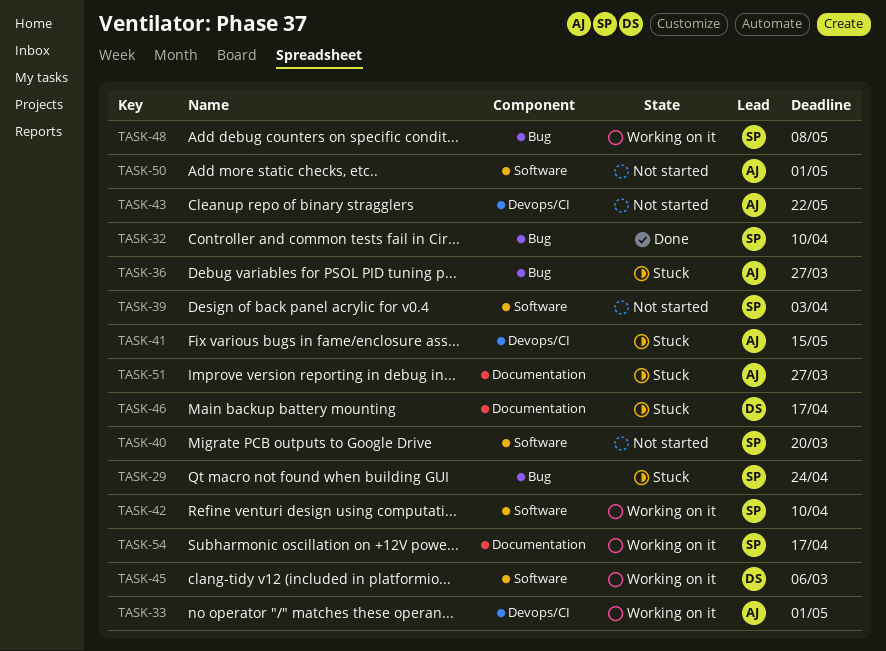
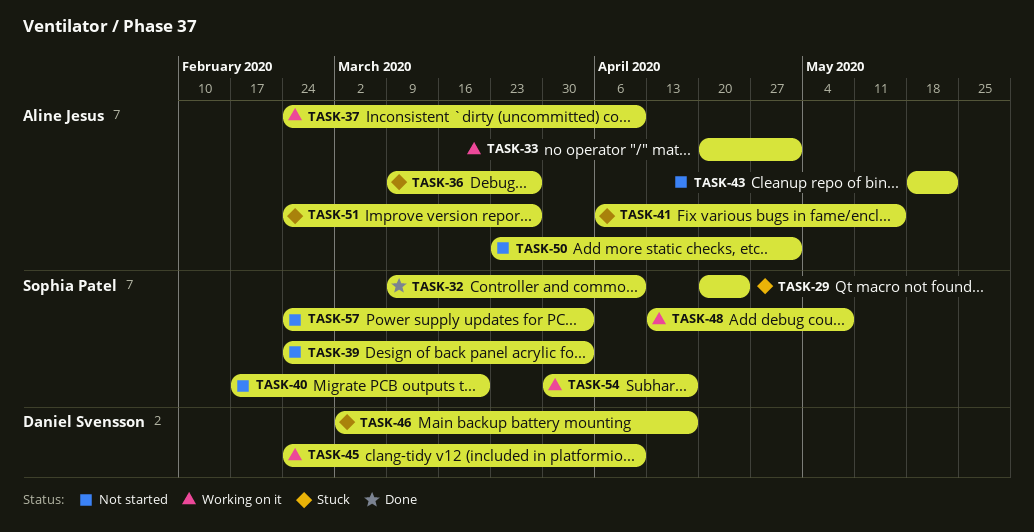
TASK-37: none -> present
TASK-42: present -> none
TASK-45, due: Mar 6 -> Apr 10
TASK-57: none -> present

